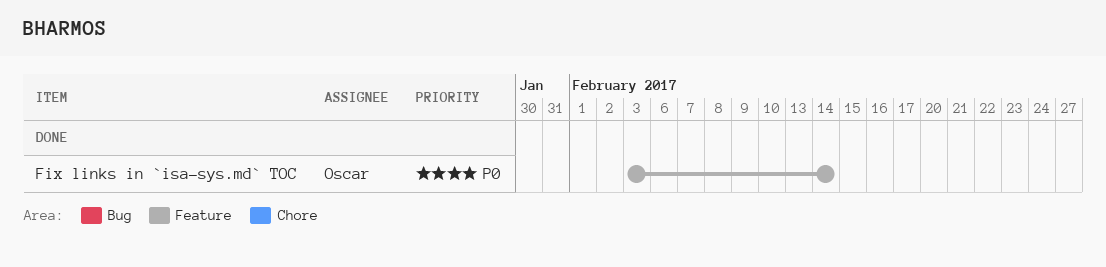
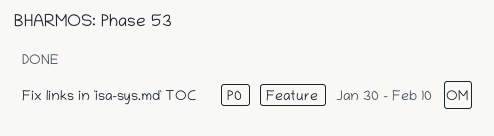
Fix links in `isa-sys.md` TOC, start: Feb 3 -> Jan 30
Fix links in `isa-sys.md` TOC, due: Feb 14 -> Feb 10

